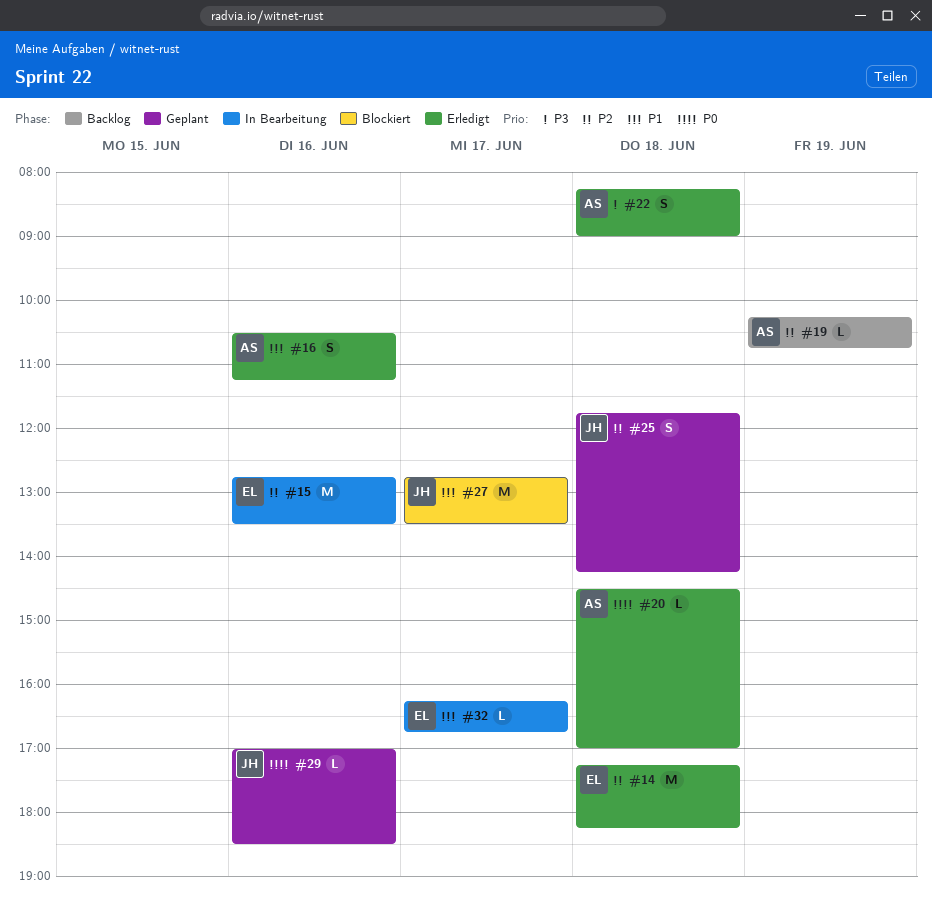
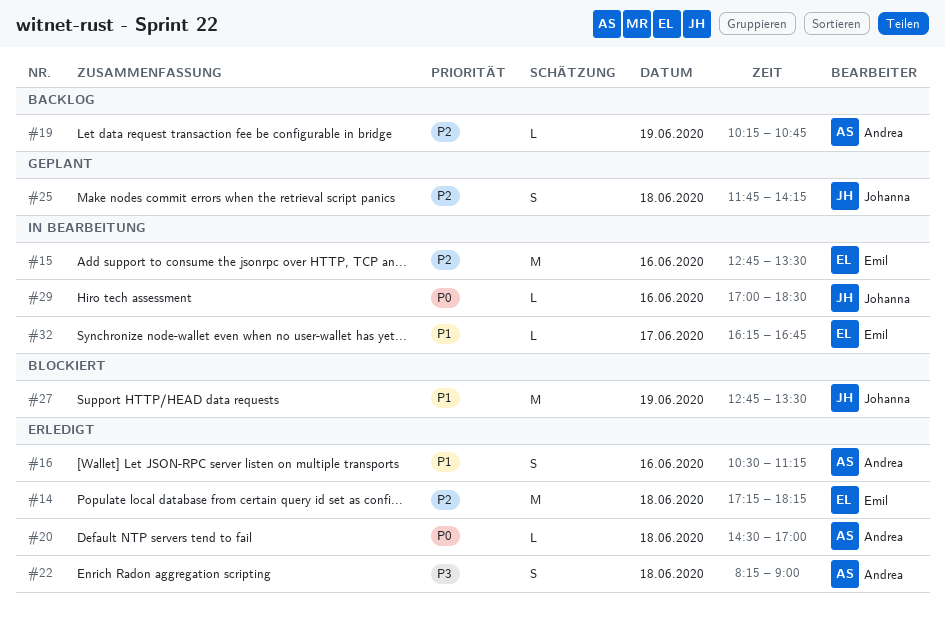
#27, day: Jun 17 -> Jun 19
#29, status: Geplant -> In Bearbeitung

